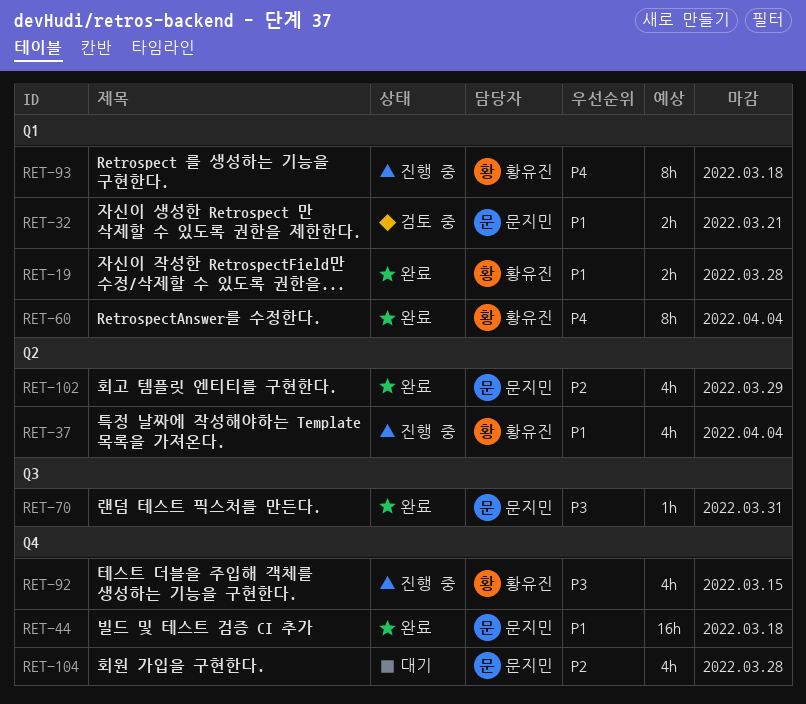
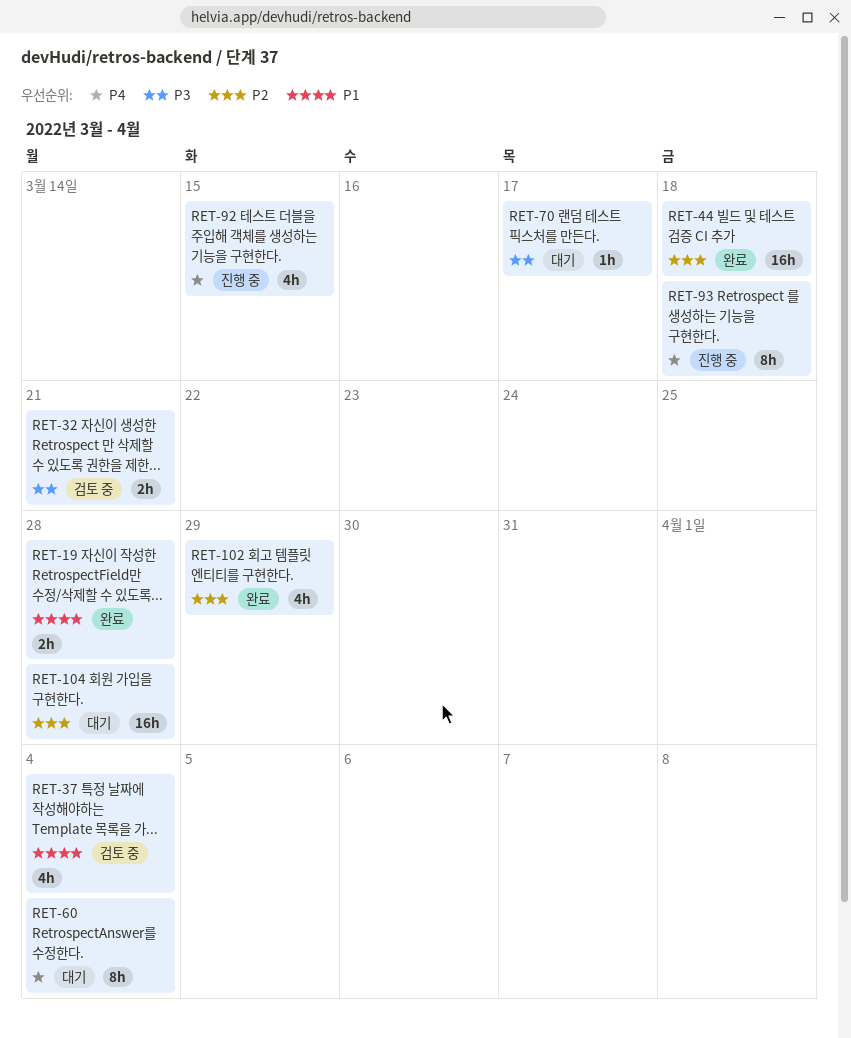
RET-32, priority: P1 -> P3
RET-37, status: 진행 중 -> 검토 중
RET-44, priority: P1 -> P2
RET-60, status: 완료 -> 대기
RET-70, status: 완료 -> 대기
RET-70, due: Mar 31 -> Mar 17
RET-92, priority: P3 -> P4
RET-104, estimate: 4h -> 16h

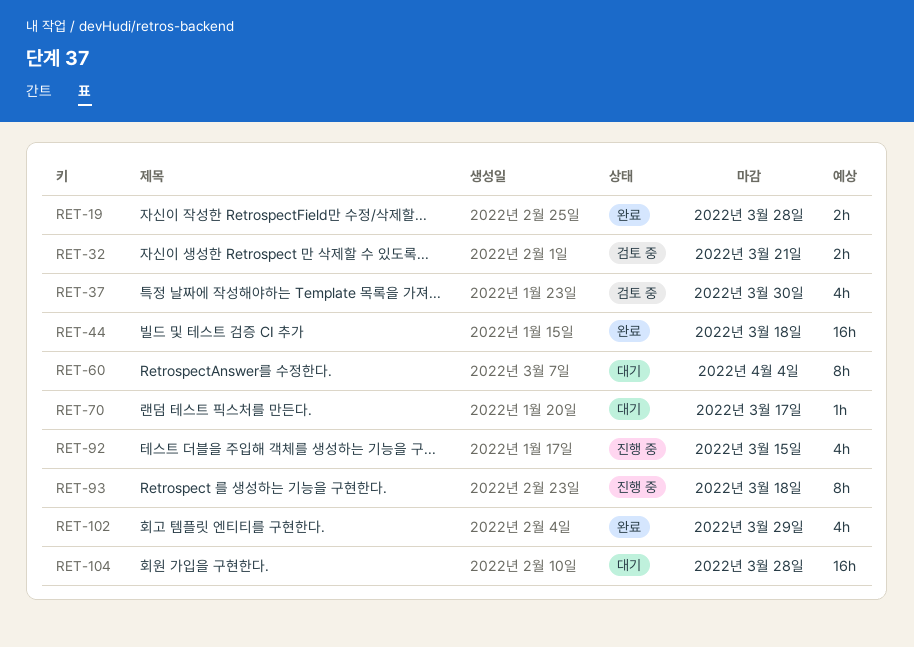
RET-37, due: Apr 4 -> Mar 30

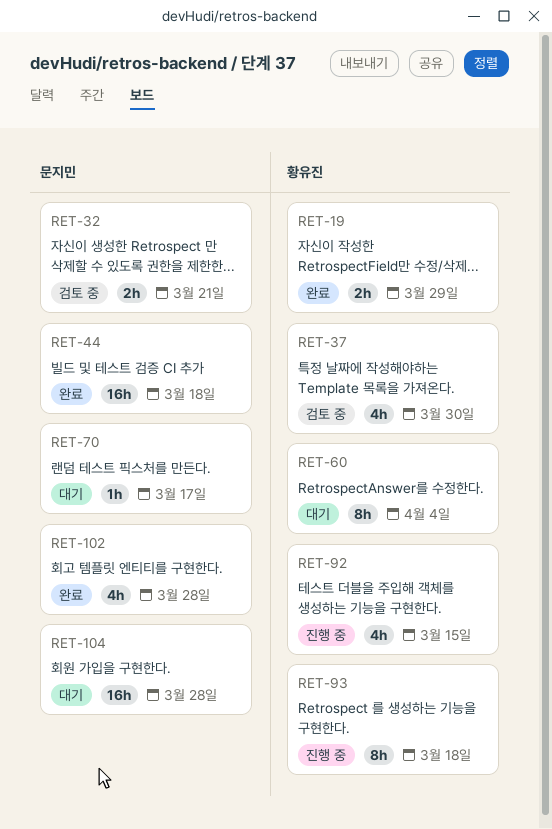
RET-19, due: Mar 28 -> Mar 29
RET-102, due: Mar 29 -> Mar 28

